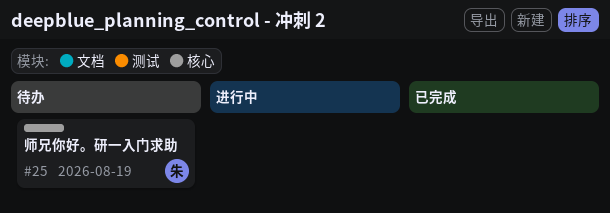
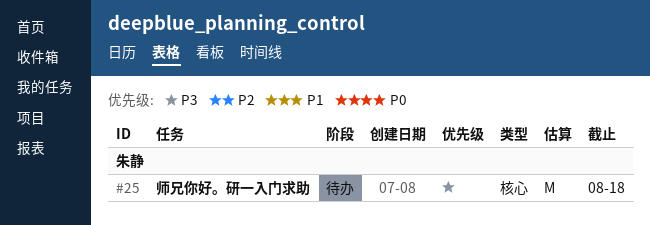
#25, due: Aug 19 -> Aug 18

